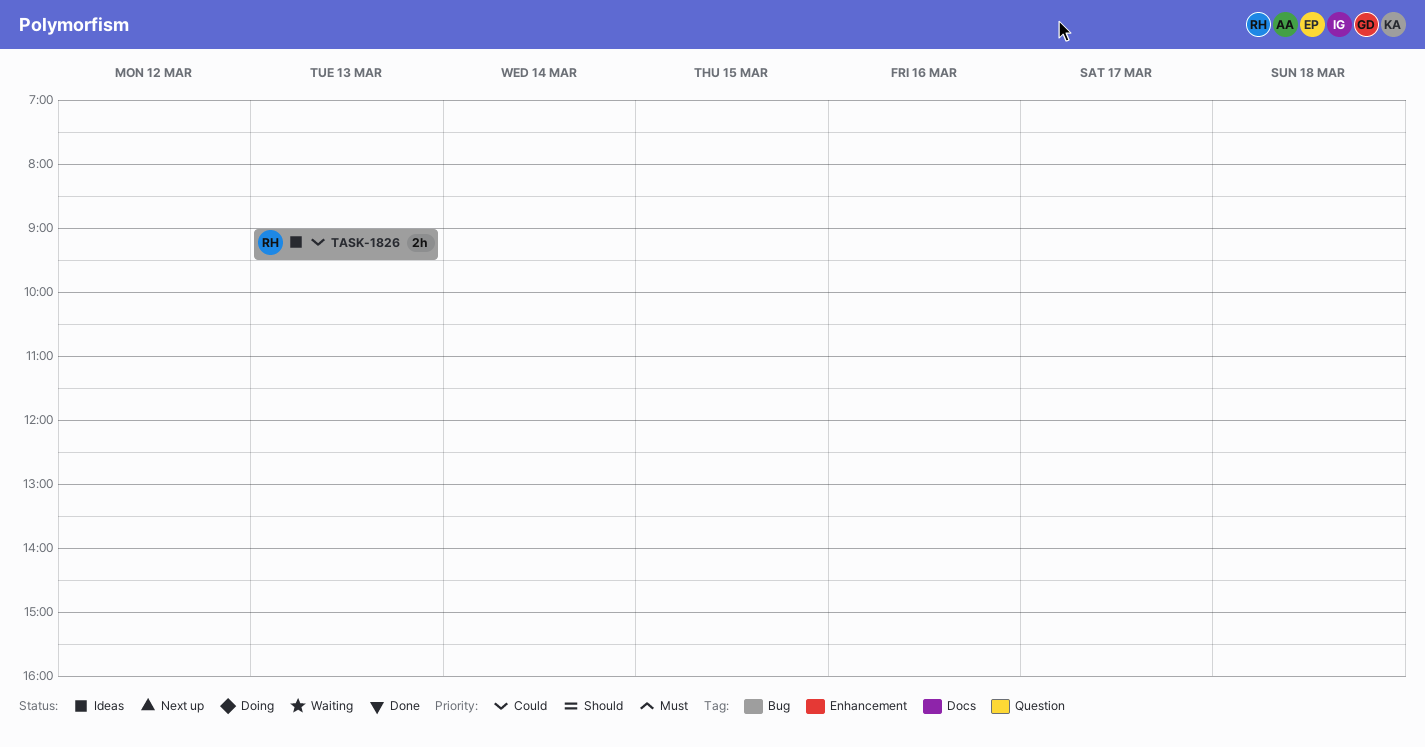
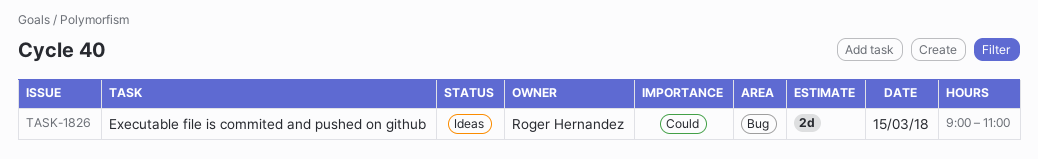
TASK-1826, estimate: 2h -> 2d
TASK-1826, day: Mar 13 -> Mar 15
TASK-1826, ends: 09:30 -> 11:00

